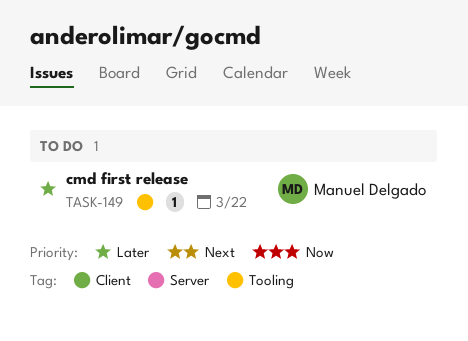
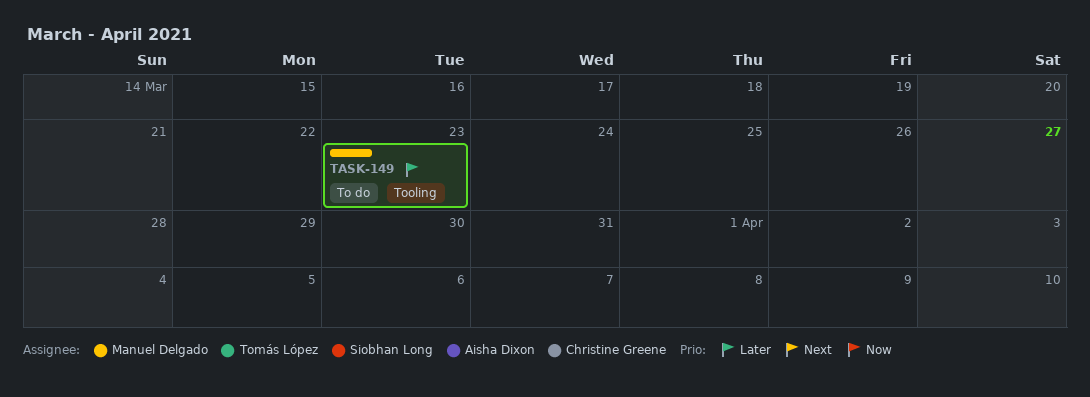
TASK-149, due: Mar 22 -> Mar 23

